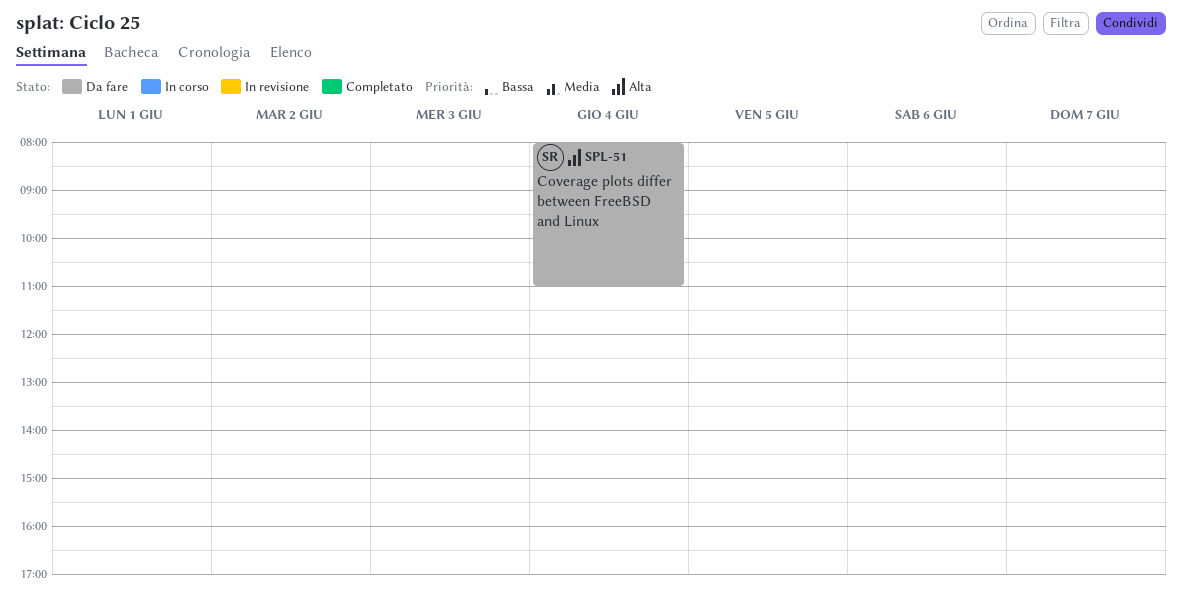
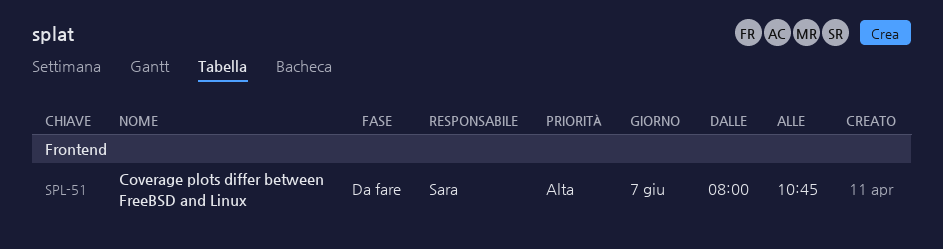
SPL-51, day: Jun 4 -> Jun 7
SPL-51, ends: 11:00 -> 10:45

